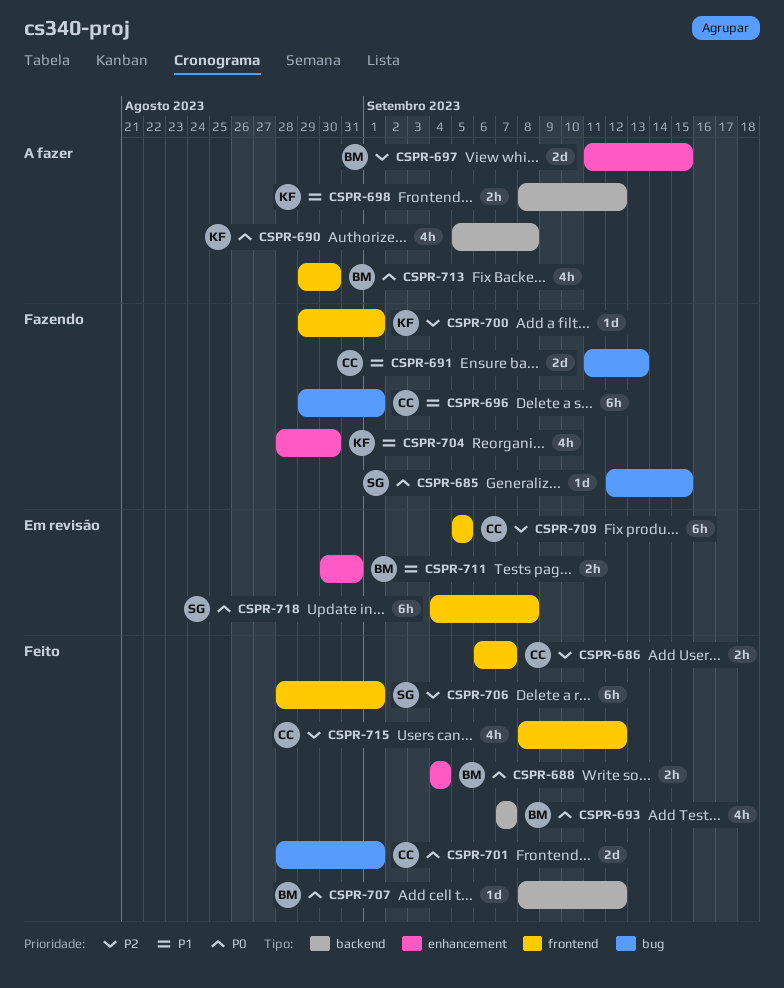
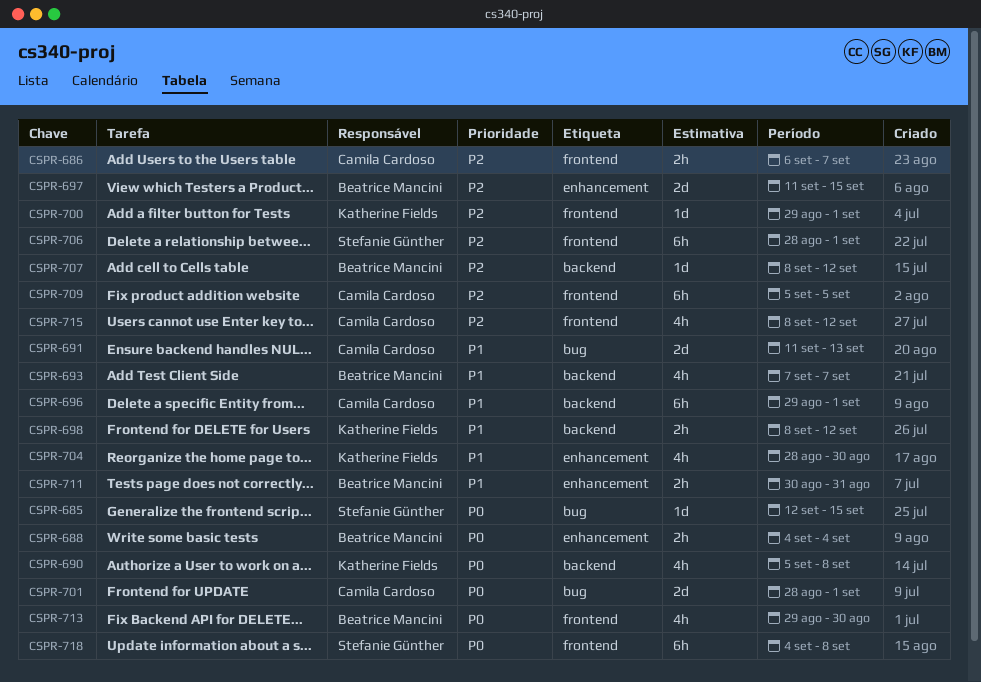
CSPR-693, priority: P0 -> P1
CSPR-696, label: bug -> backend
CSPR-707, priority: P0 -> P2

